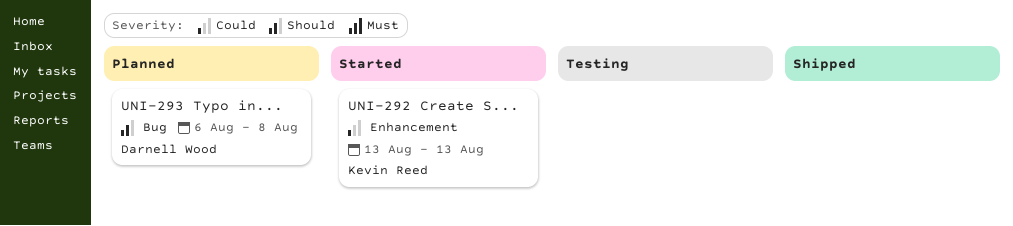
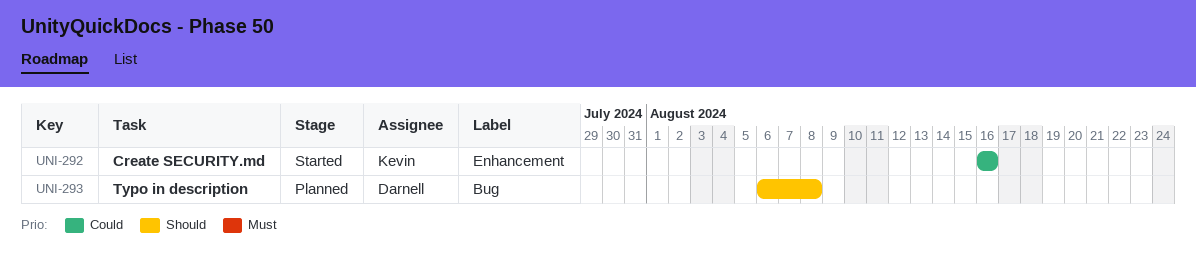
UNI-292, start: Aug 13 -> Aug 16
UNI-292, due: Aug 13 -> Aug 16

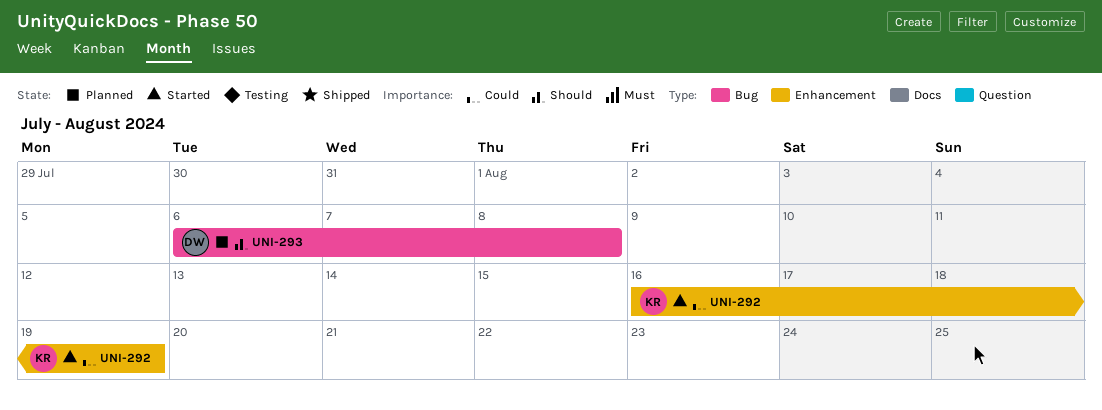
UNI-292, due: Aug 16 -> Aug 19

